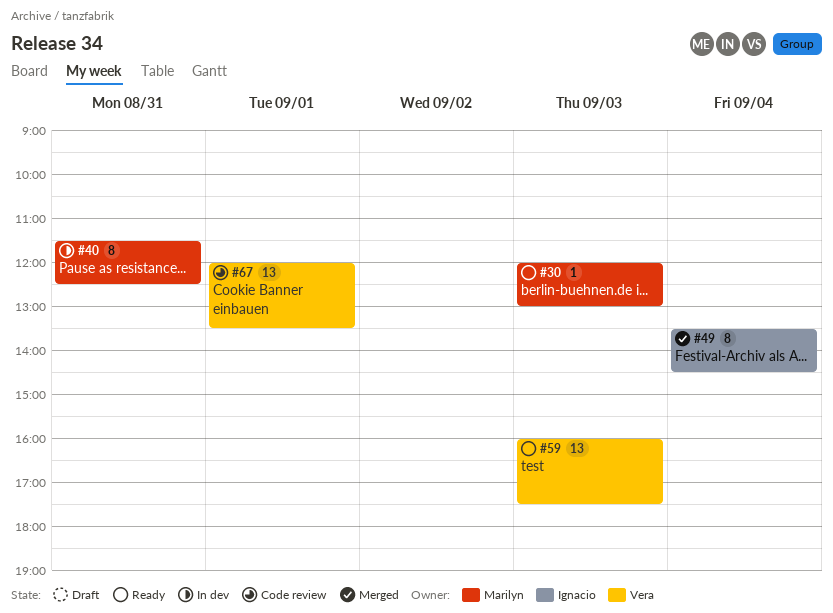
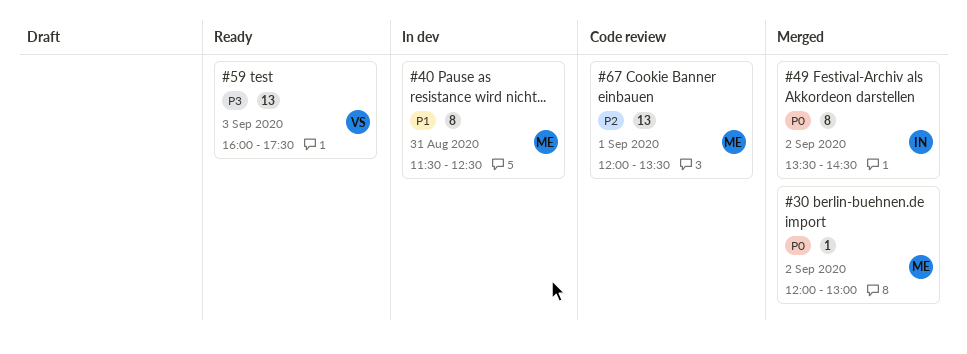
#30, status: Ready -> Merged
#30, day: Sep 3 -> Sep 2
#49, day: Sep 4 -> Sep 2
#67, owner: Vera -> Marilyn

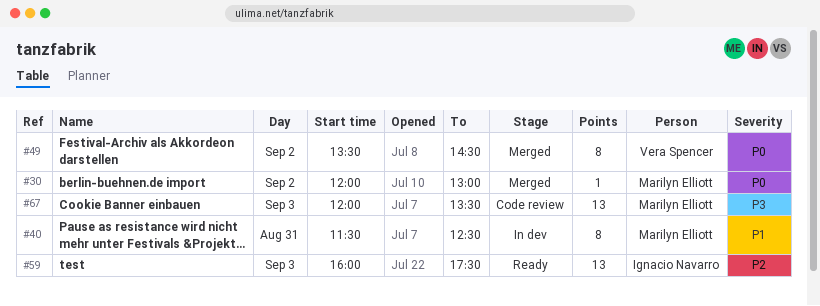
#49, owner: Ignacio Navarro -> Vera Spencer
#59, owner: Vera Spencer -> Ignacio Navarro
#59, priority: P3 -> P2
#67, priority: P2 -> P3
#67, day: Sep 1 -> Sep 3

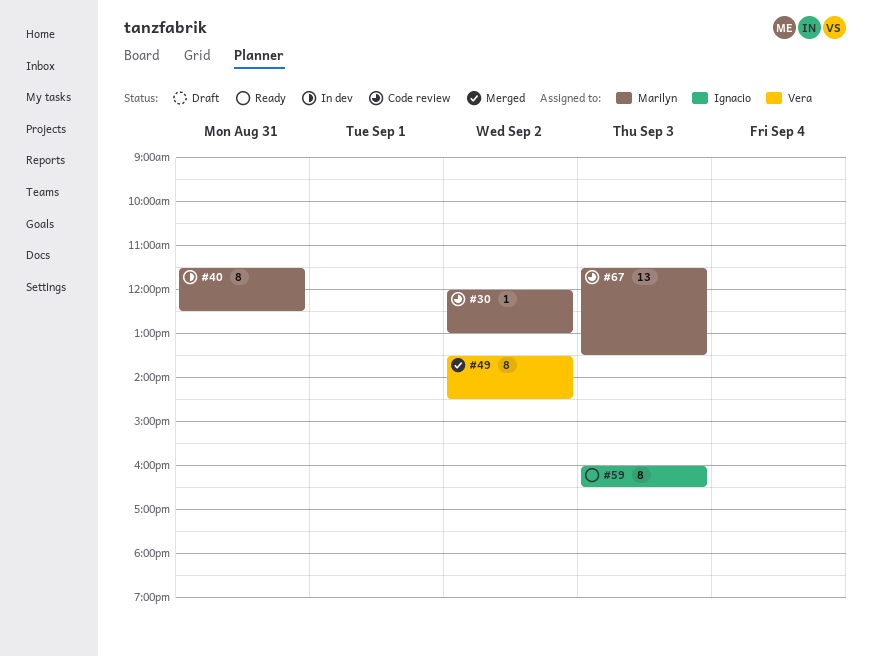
#30, status: Merged -> Code review
#59, estimate: 13 -> 8
#59, ends: 17:30 -> 16:30
#67, begins: 12:00 -> 11:30

